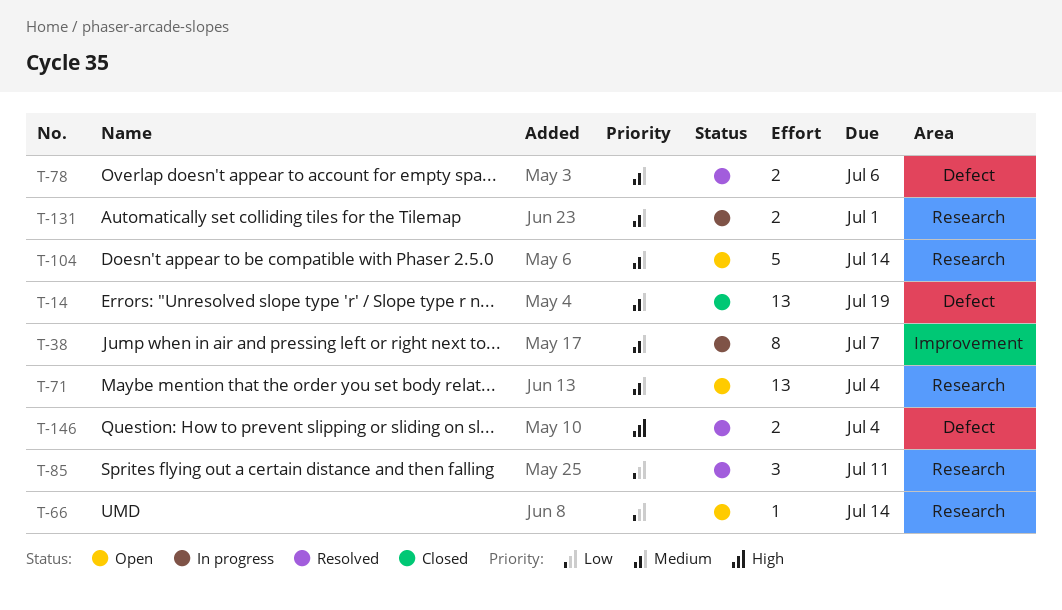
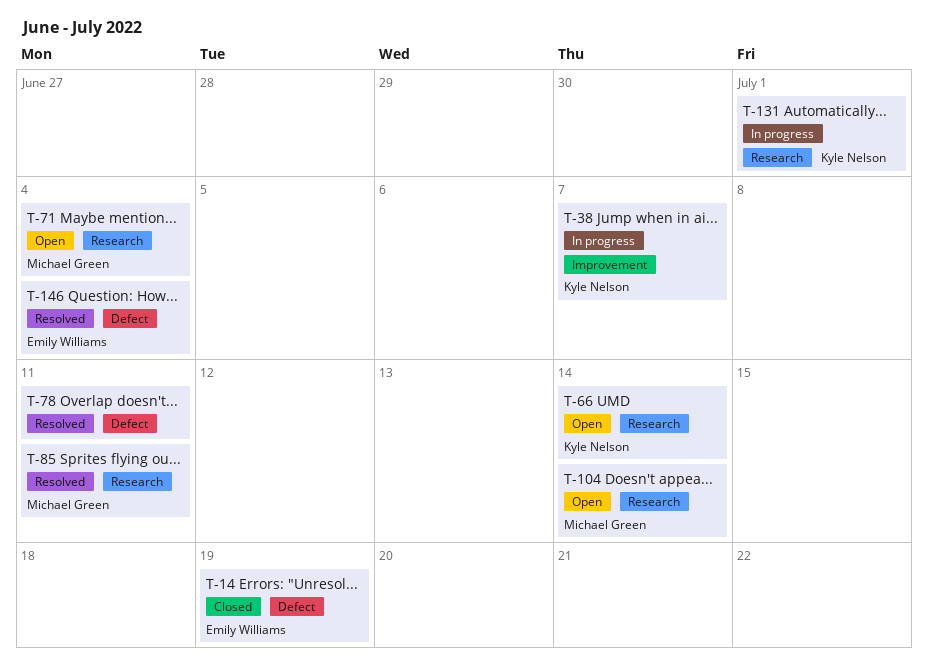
T-78, due: Jul 6 -> Jul 11

